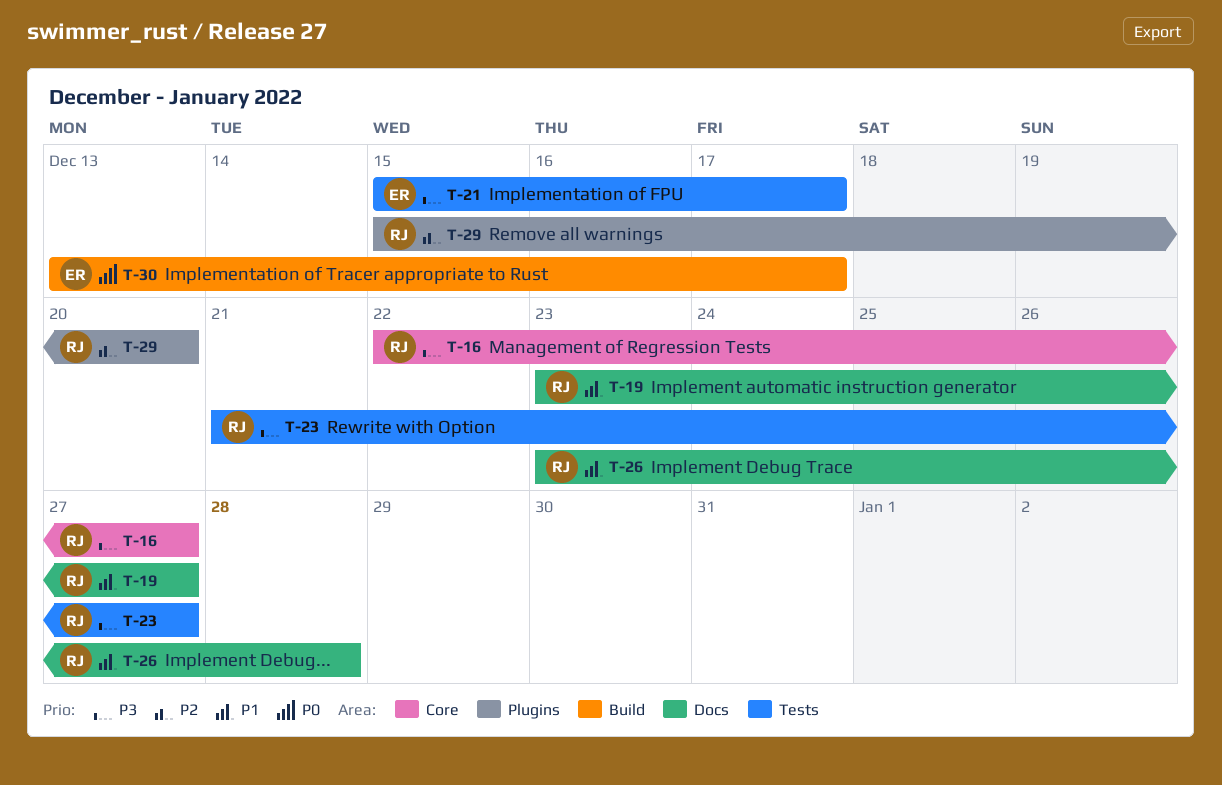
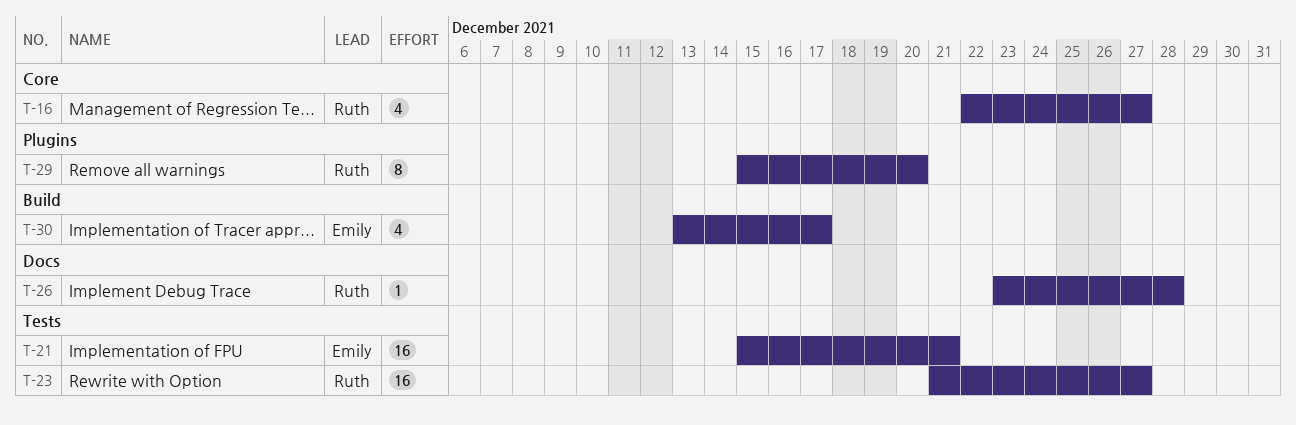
T-19: present -> none
T-21, due: Dec 17 -> Dec 21

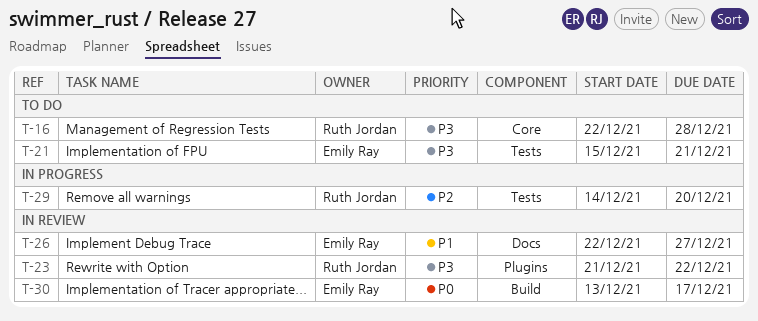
T-16, due: Dec 27 -> Dec 28
T-23, label: Tests -> Plugins
T-23, due: Dec 27 -> Dec 22
T-26, owner: Ruth Jordan -> Emily Ray
T-26, start: Dec 23 -> Dec 22
T-26, due: Dec 28 -> Dec 27
T-29, label: Plugins -> Tests
T-29, start: Dec 15 -> Dec 14

